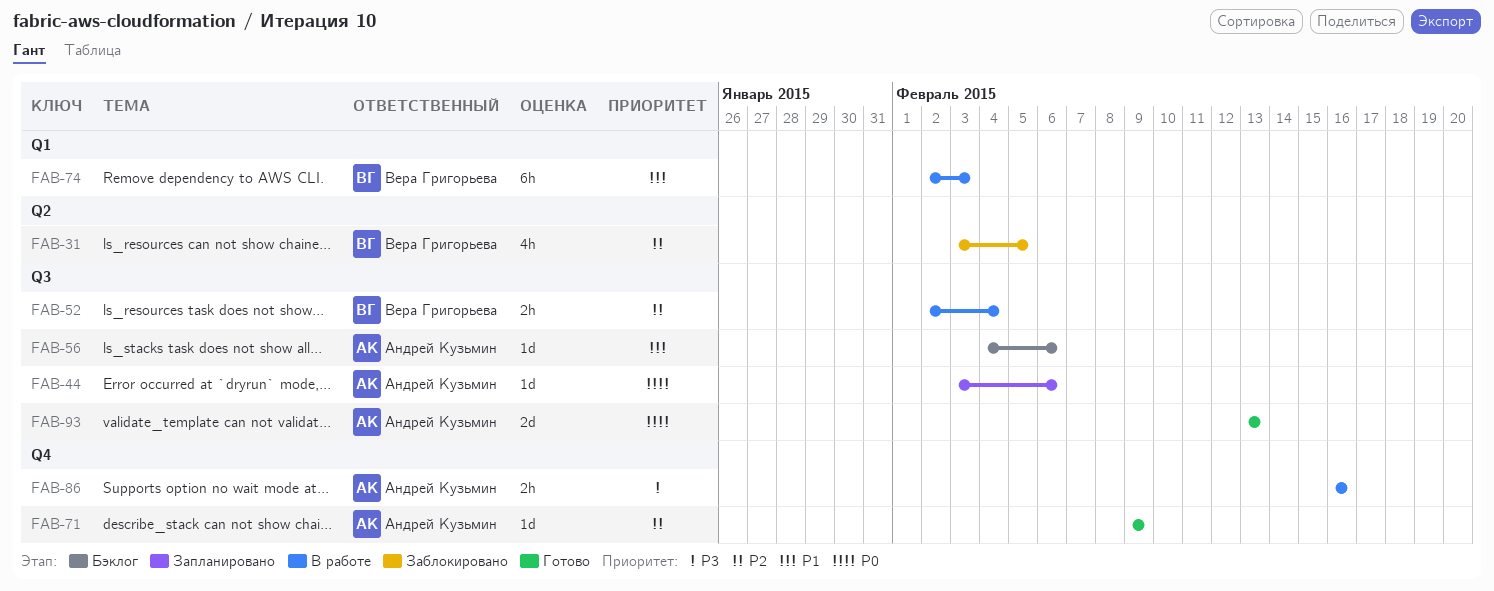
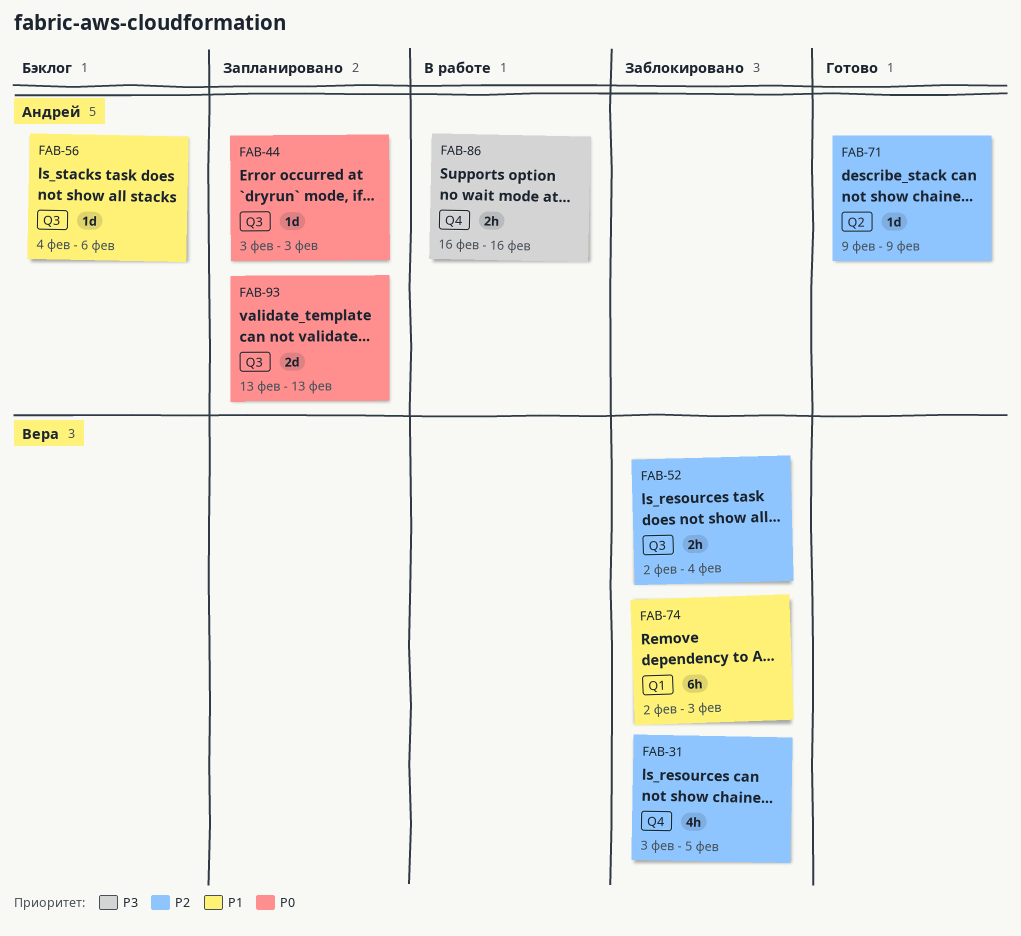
FAB-31, label: Q2 -> Q4
FAB-44, due: Feb 6 -> Feb 3
FAB-52, status: В работе -> Заблокировано
FAB-71, label: Q4 -> Q2
FAB-74, status: В работе -> Заблокировано
FAB-93, status: Готово -> Запланировано

